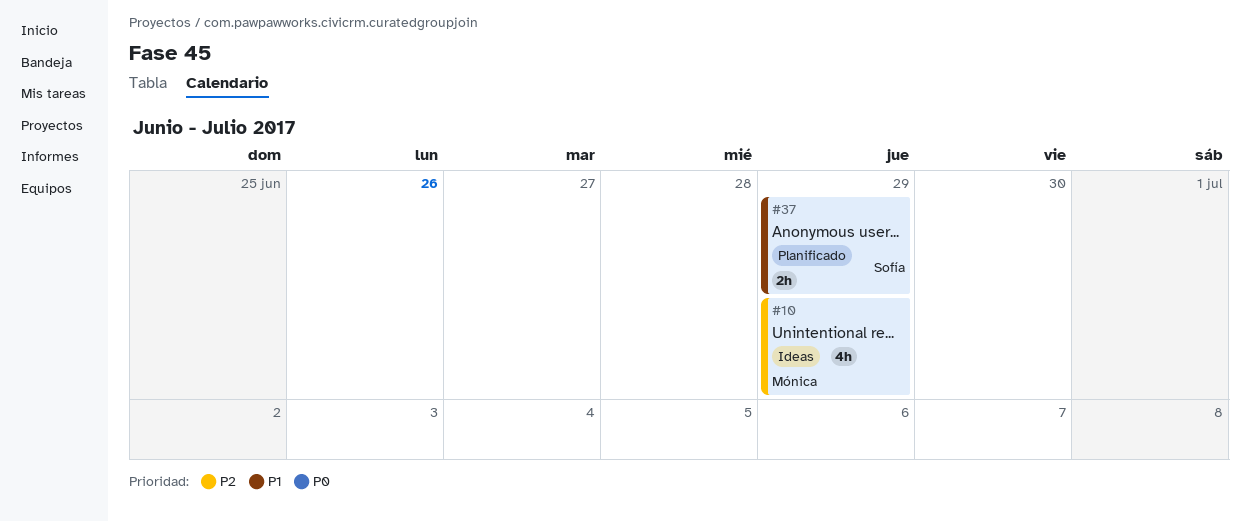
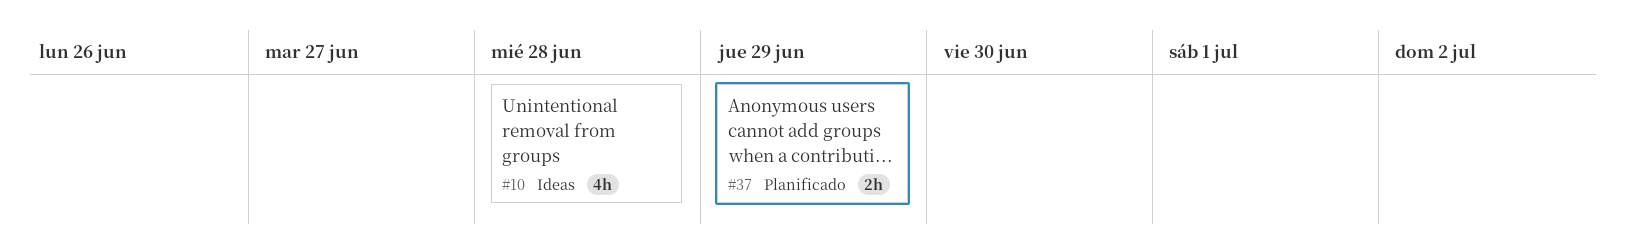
#10, due: Jun 29 -> Jun 28

